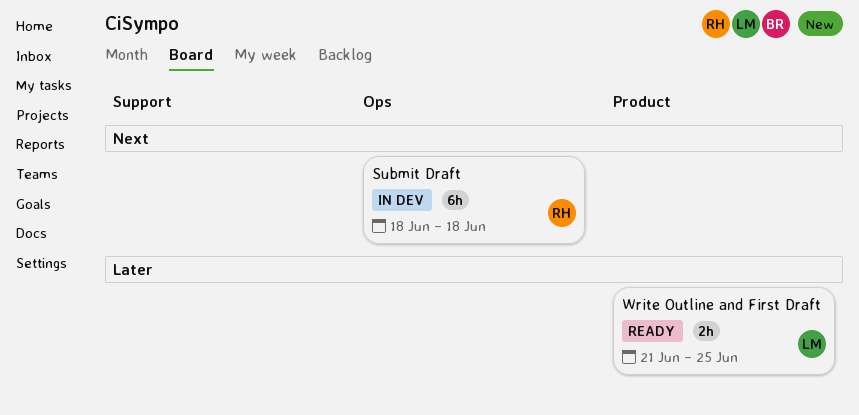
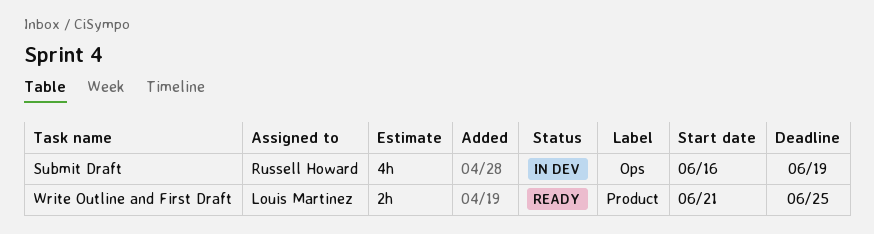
Submit Draft, estimate: 6h -> 4h
Submit Draft, start: Jun 18 -> Jun 16
Submit Draft, due: Jun 18 -> Jun 19

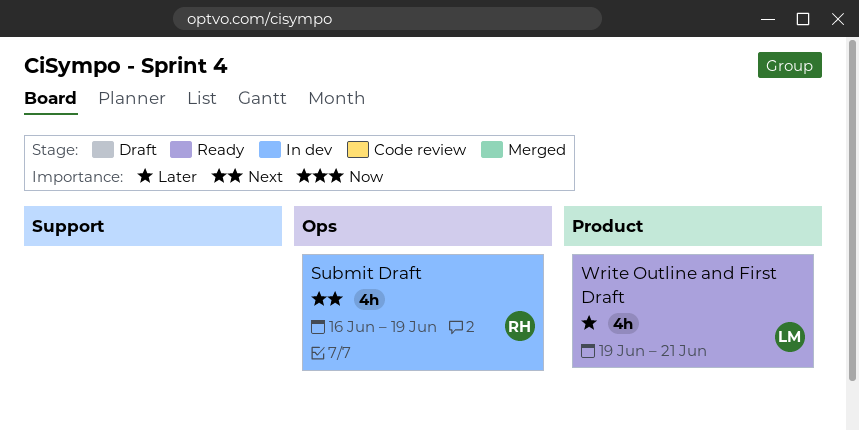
Write Outline and First Draft, estimate: 2h -> 4h
Write Outline and First Draft, start: Jun 21 -> Jun 19
Write Outline and First Draft, due: Jun 25 -> Jun 21

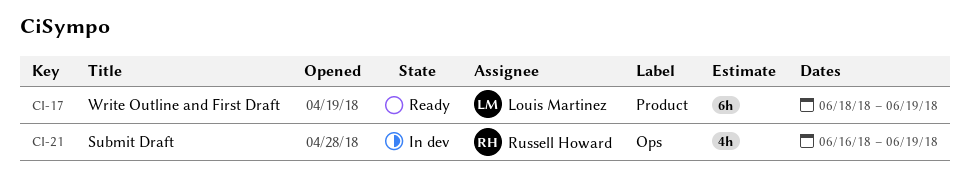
Write Outline and First Draft, estimate: 4h -> 6h
Write Outline and First Draft, start: Jun 19 -> Jun 18
Write Outline and First Draft, due: Jun 21 -> Jun 19

